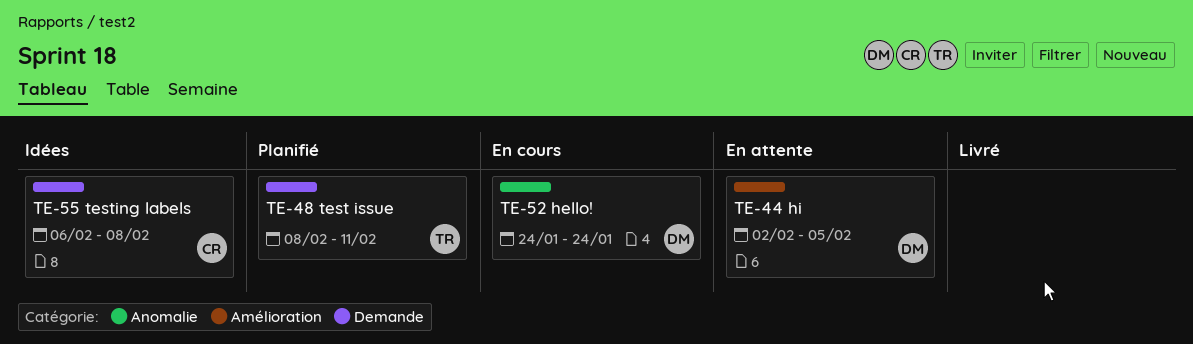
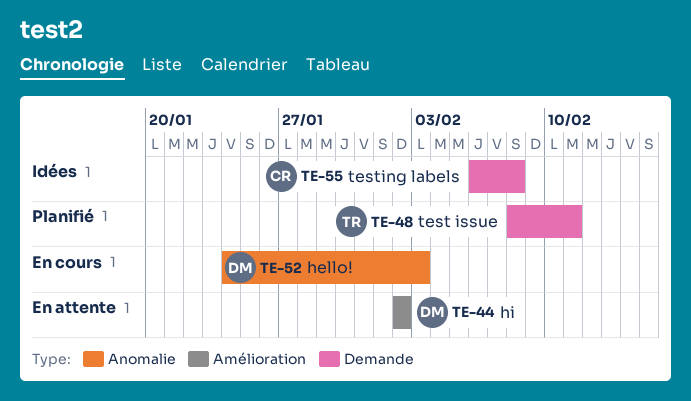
TE-44, due: Feb 5 -> Feb 2
TE-52, due: Jan 24 -> Feb 3

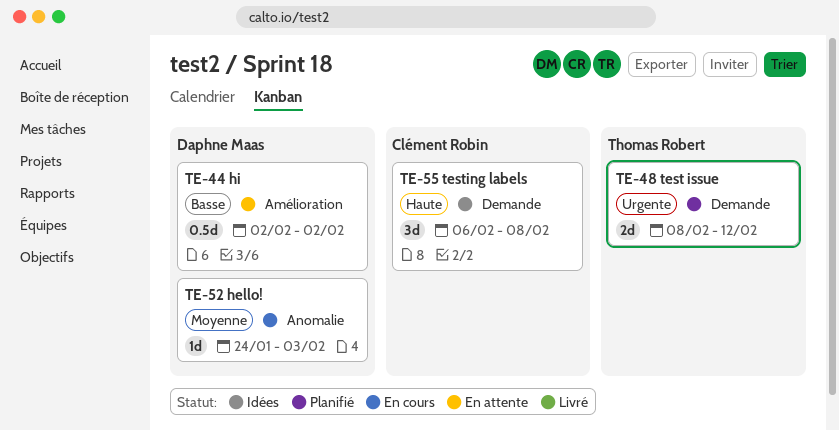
TE-48, due: Feb 11 -> Feb 12

